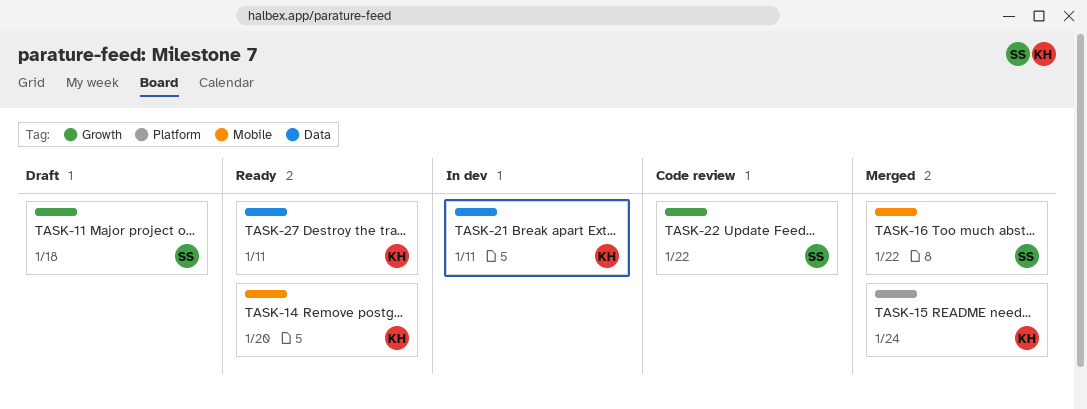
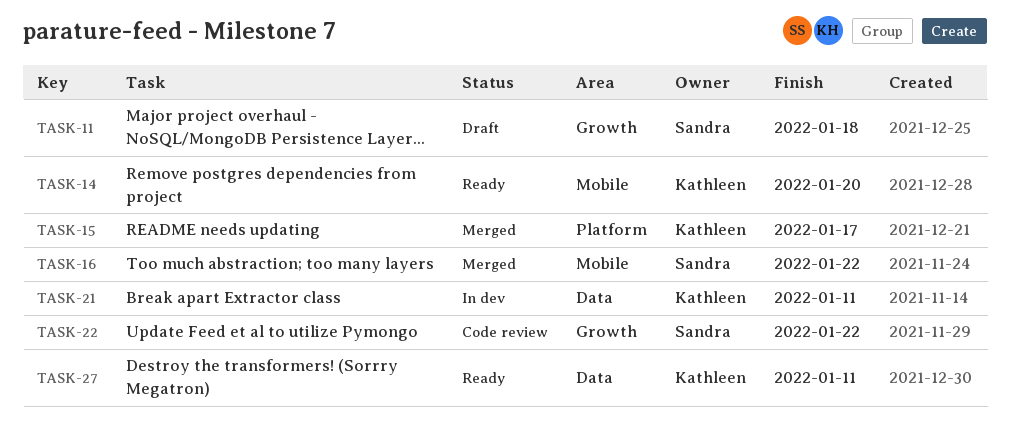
TASK-15, due: Jan 24 -> Jan 17

